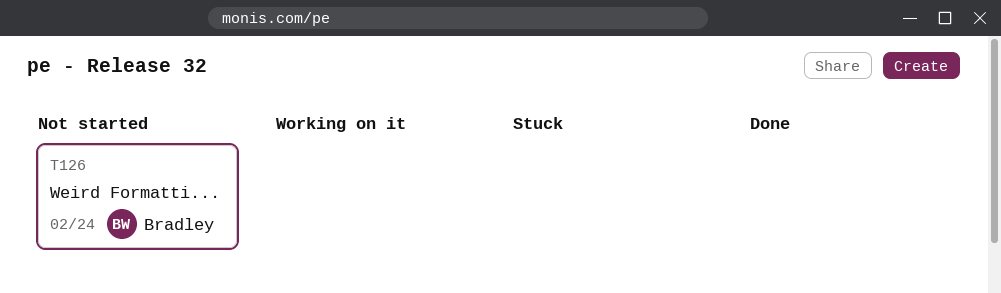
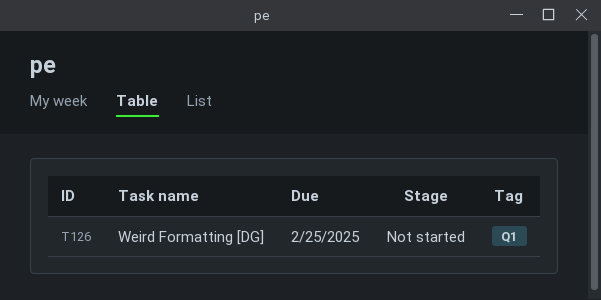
T126, due: Feb 24 -> Feb 25

